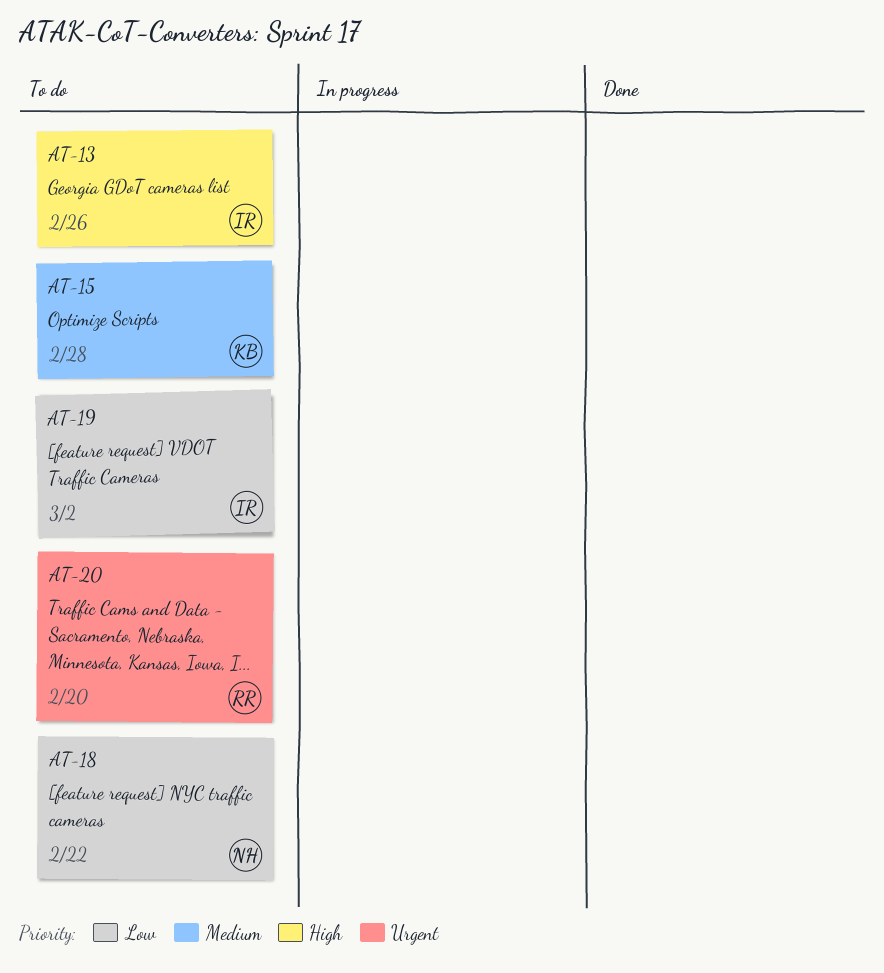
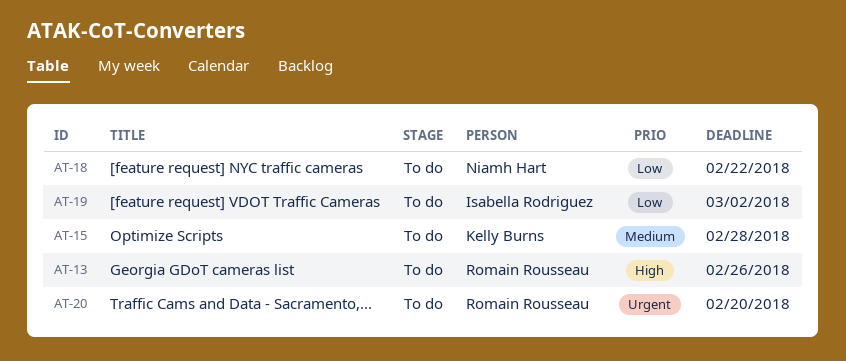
AT-13, owner: Isabella Rodriguez -> Romain Rousseau

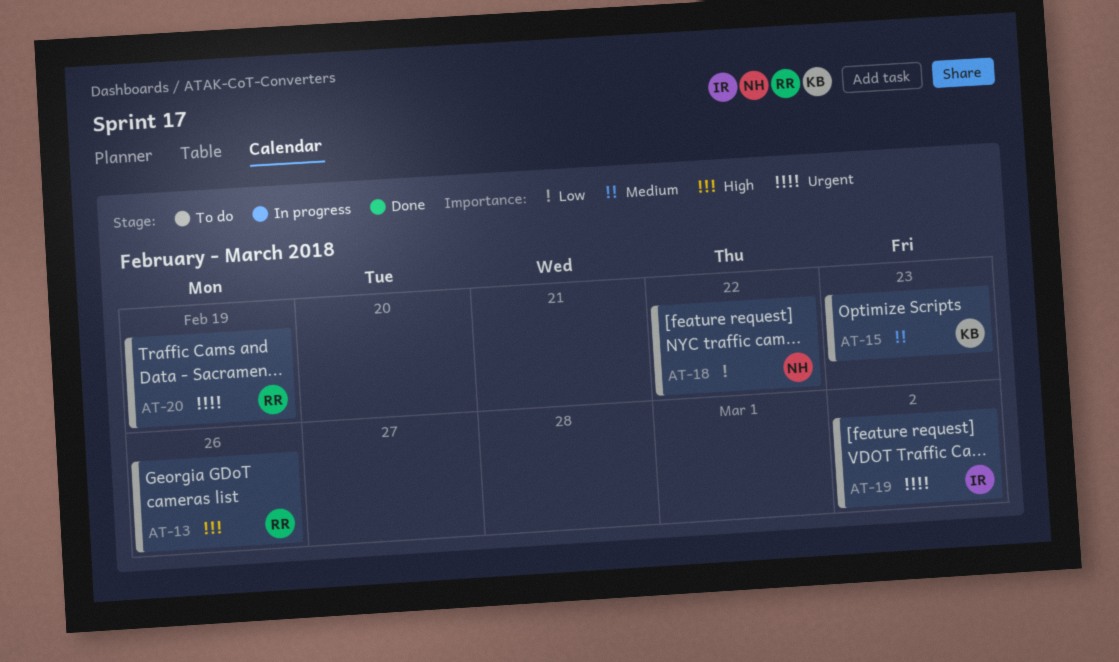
AT-15, due: Feb 28 -> Feb 23
AT-19, priority: Low -> Urgent
AT-20, due: Feb 20 -> Feb 19

